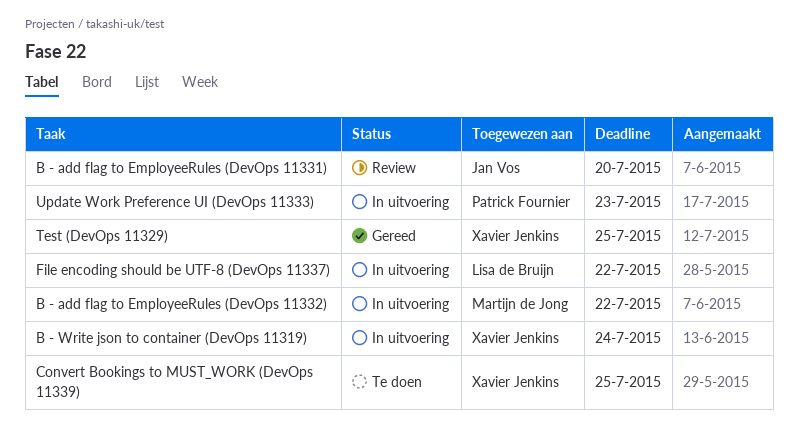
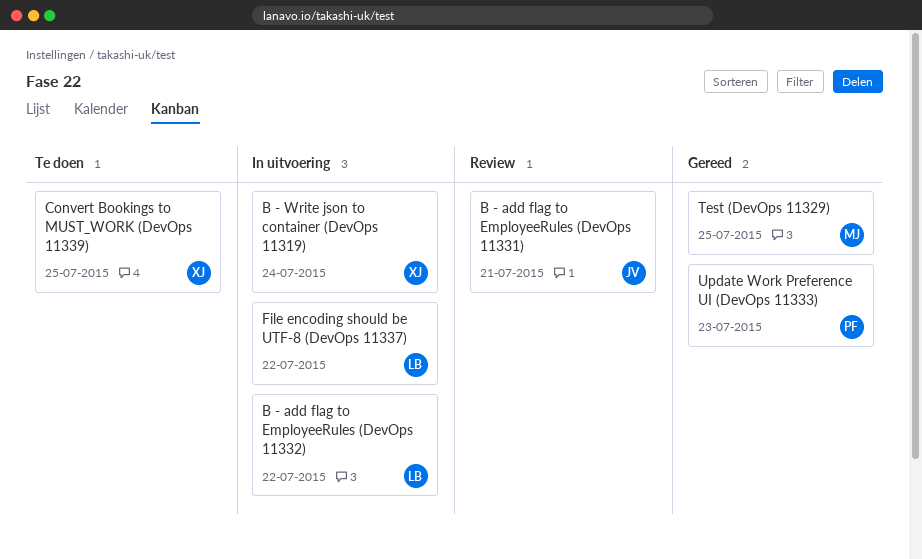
B - add flag to EmployeeRules (DevOps 11331), due: Jul 20 -> Jul 21
B - add flag to EmployeeRules (DevOps 11332), owner: Martijn de Jong -> Lisa de Bruijn
Test (DevOps 11329), owner: Xavier Jenkins -> Martijn de Jong
Update Work Preference UI (DevOps 11333), status: In uitvoering -> Gereed

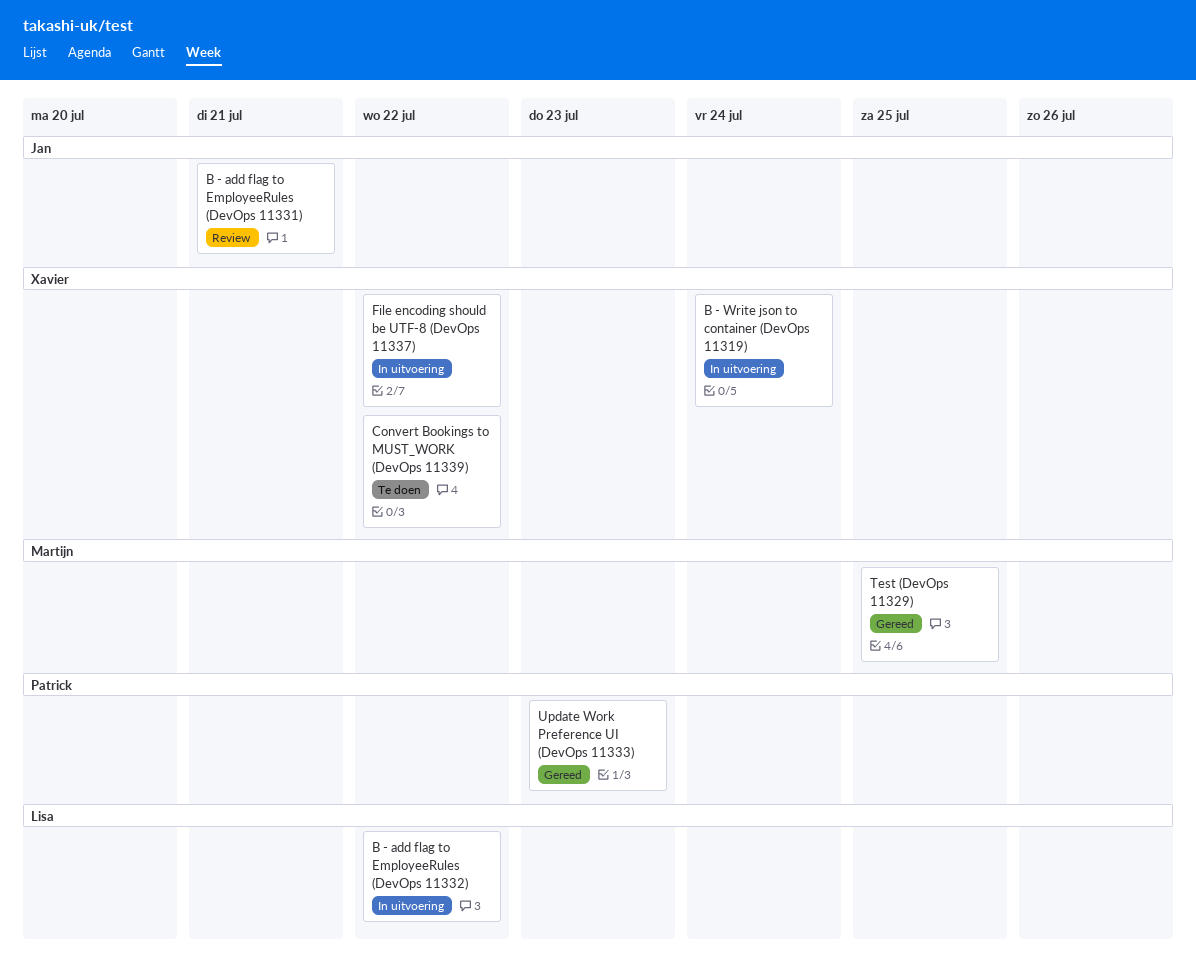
Convert Bookings to MUST_WORK (DevOps 11339), due: Jul 25 -> Jul 22
File encoding should be UTF-8 (DevOps 11337), owner: Lisa -> Xavier

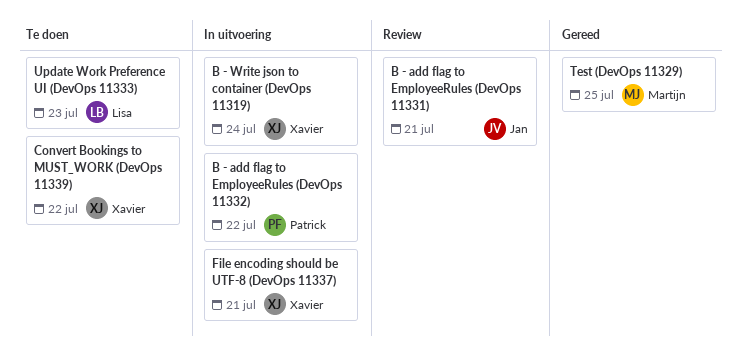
B - add flag to EmployeeRules (DevOps 11332), owner: Lisa -> Patrick
File encoding should be UTF-8 (DevOps 11337), due: Jul 22 -> Jul 21
Update Work Preference UI (DevOps 11333), status: Gereed -> Te doen
Update Work Preference UI (DevOps 11333), owner: Patrick -> Lisa

